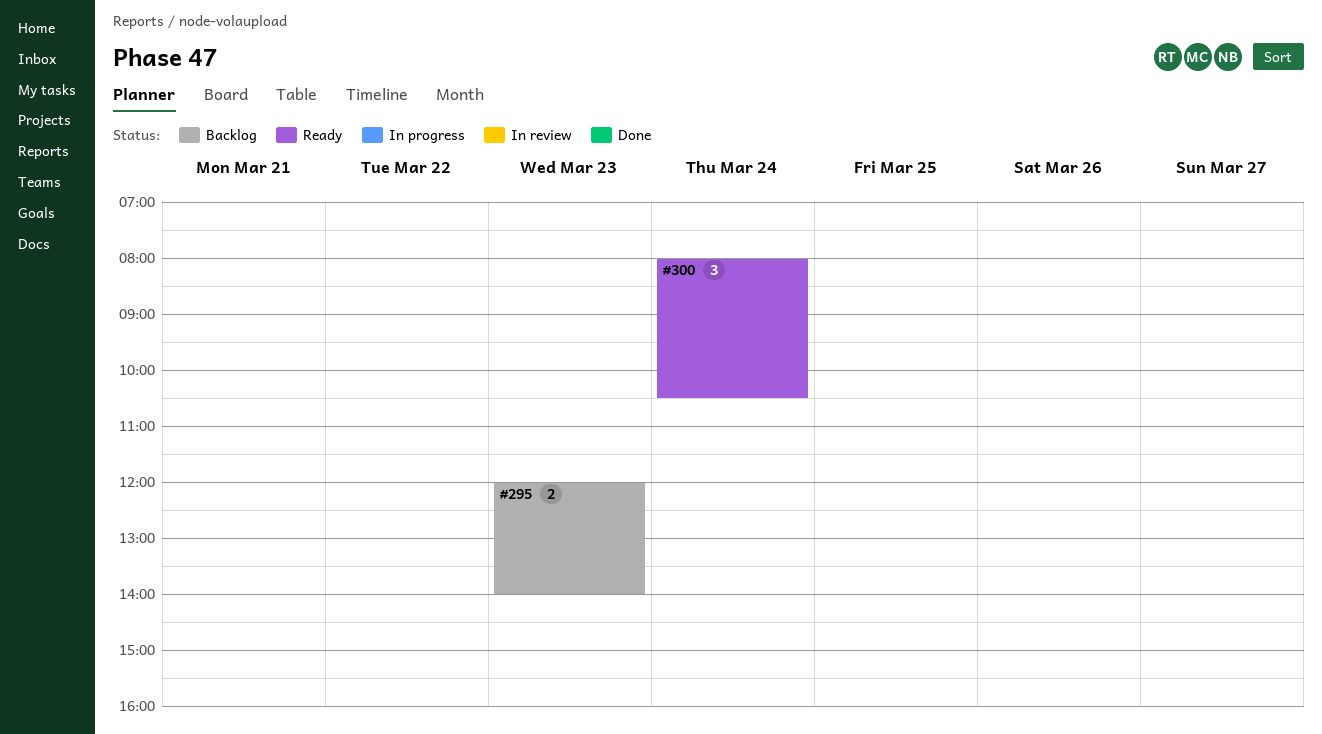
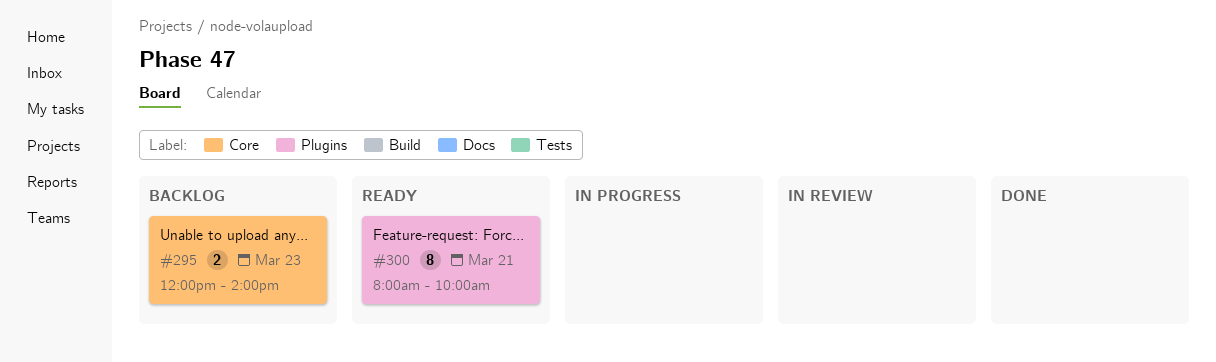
#300, estimate: 3 -> 8
#300, day: Mar 24 -> Mar 21
#300, ends: 10:30 -> 10:00

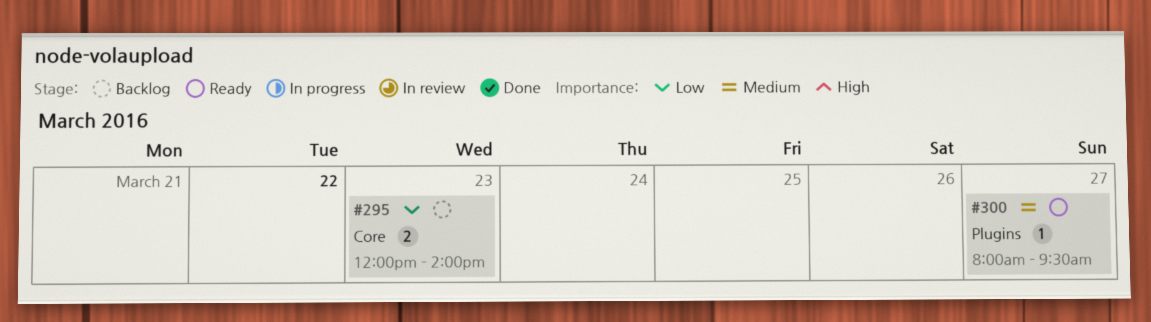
#300, estimate: 8 -> 1
#300, day: Mar 21 -> Mar 27
#300, ends: 10:00 -> 09:30

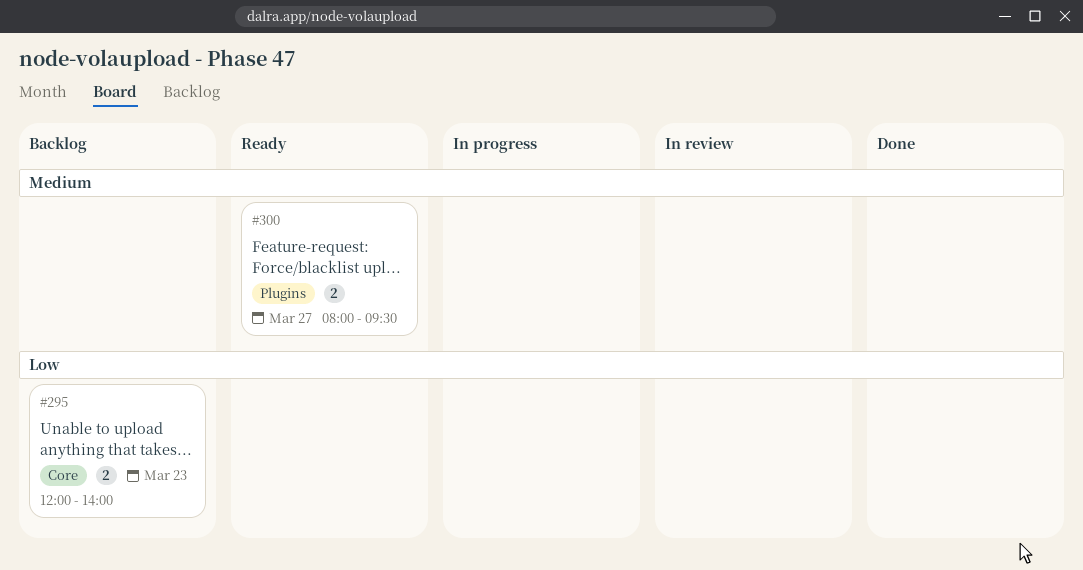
#300, estimate: 1 -> 2

